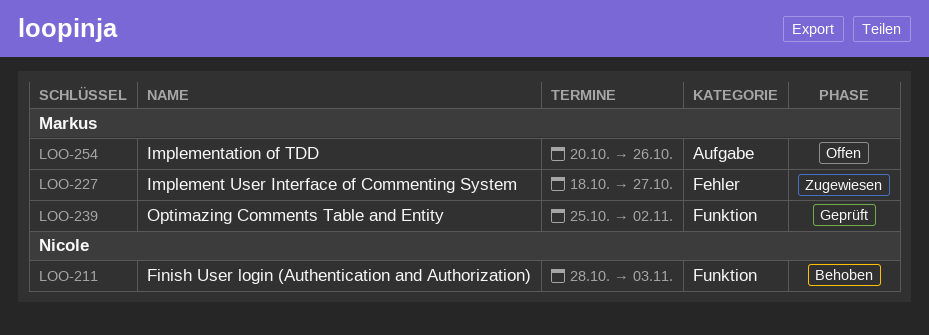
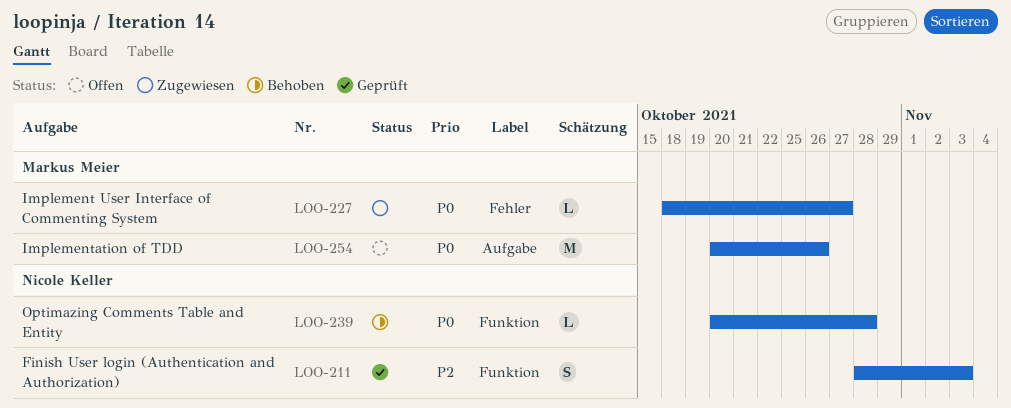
LOO-211, status: Behoben -> Geprüft
LOO-239, status: Geprüft -> Behoben
LOO-239, owner: Markus Meier -> Nicole Keller
LOO-239, start: Oct 25 -> Oct 20
LOO-239, due: Nov 2 -> Oct 28

